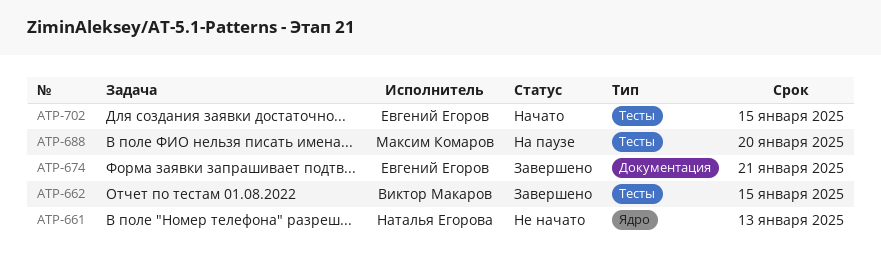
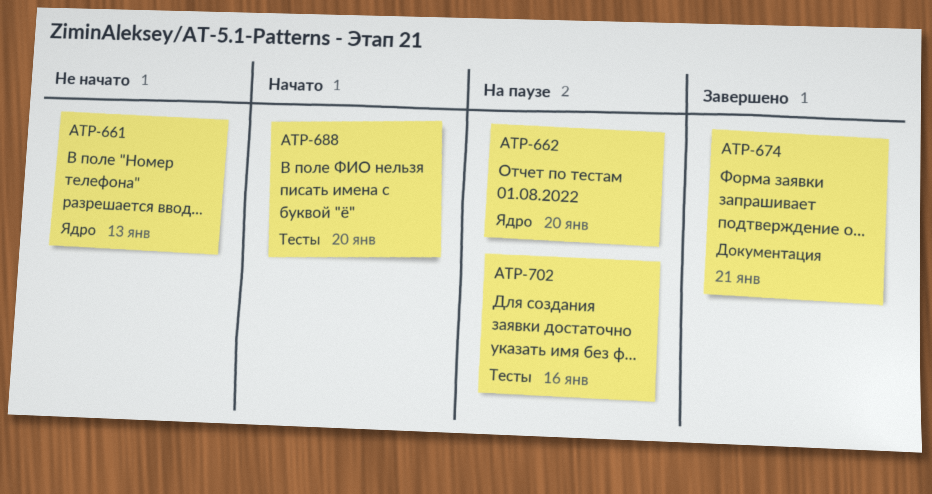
ATP-662, status: Завершено -> На паузе
ATP-662, label: Тесты -> Ядро
ATP-662, due: Jan 15 -> Jan 20
ATP-688, status: На паузе -> Начато
ATP-702, status: Начато -> На паузе
ATP-702, due: Jan 15 -> Jan 16

